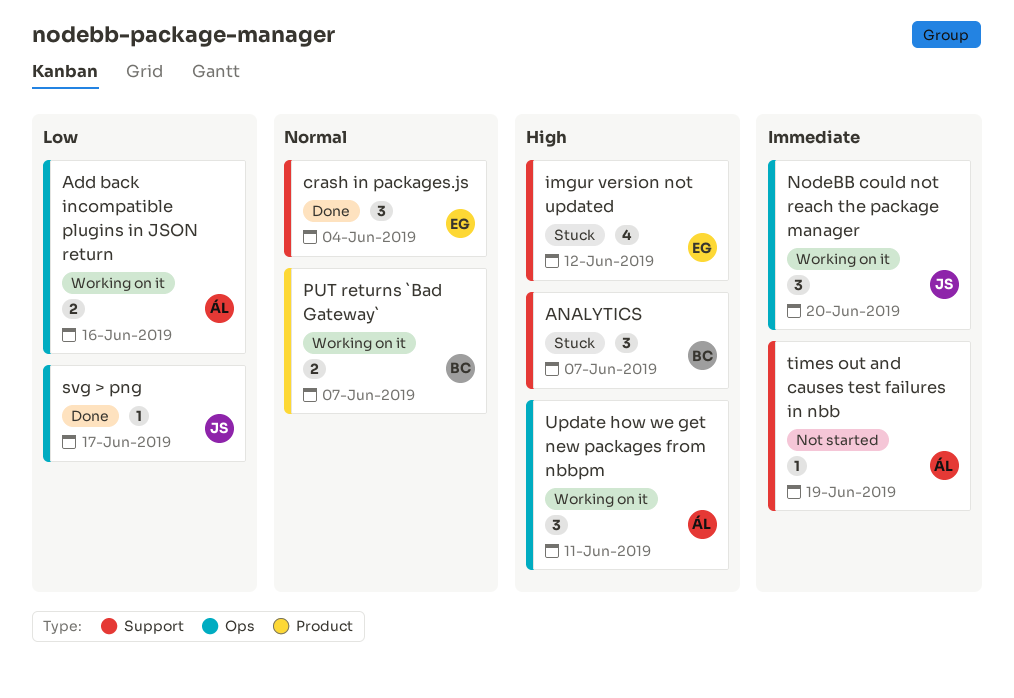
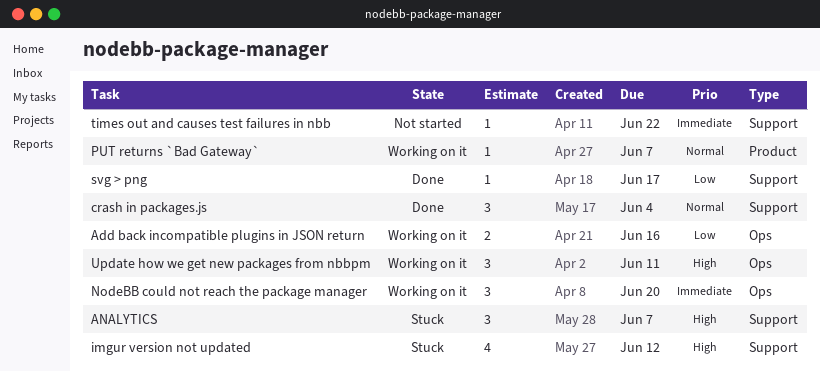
PUT returns `Bad Gateway`, estimate: 2 -> 1
svg > png, label: Ops -> Support
times out and causes test failures in nbb, due: Jun 19 -> Jun 22

